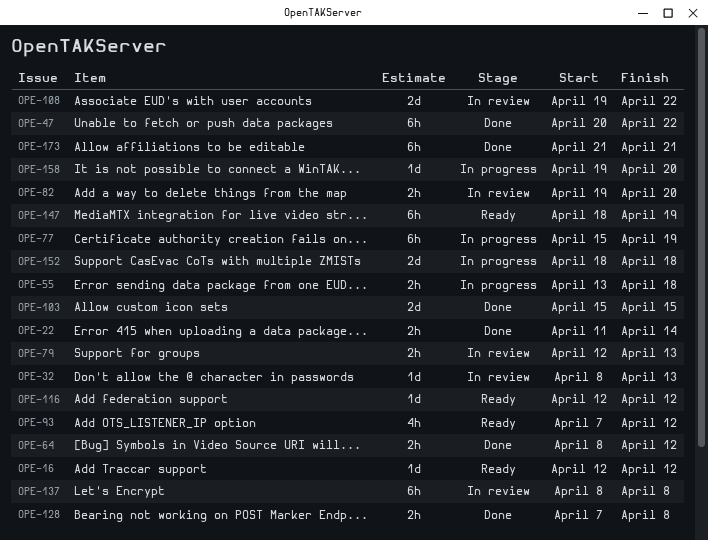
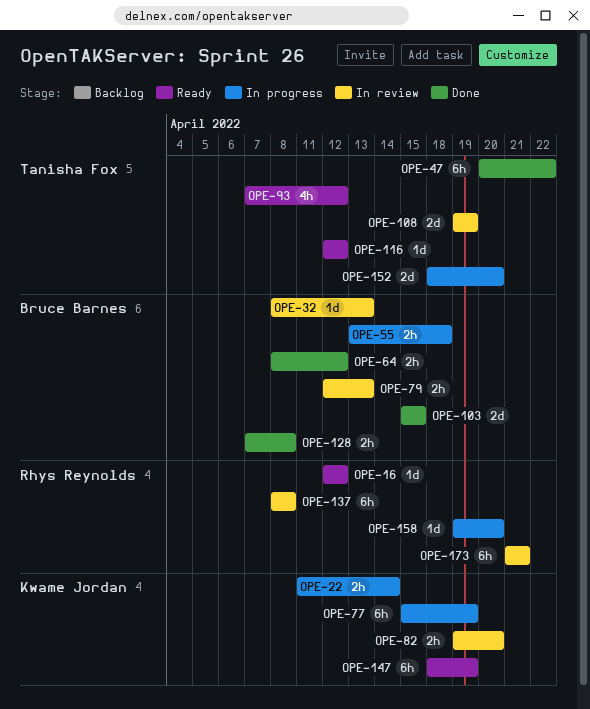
OPE-22, status: Done -> In progress
OPE-108, due: Apr 22 -> Apr 19
OPE-152, due: Apr 18 -> Apr 20
OPE-173, status: Done -> In review

